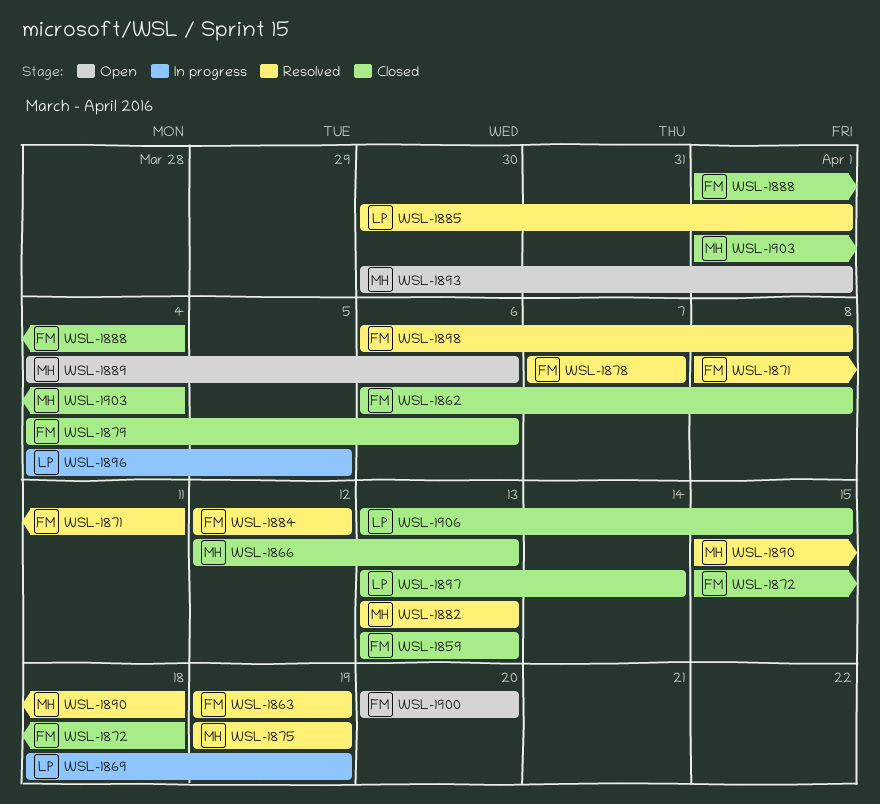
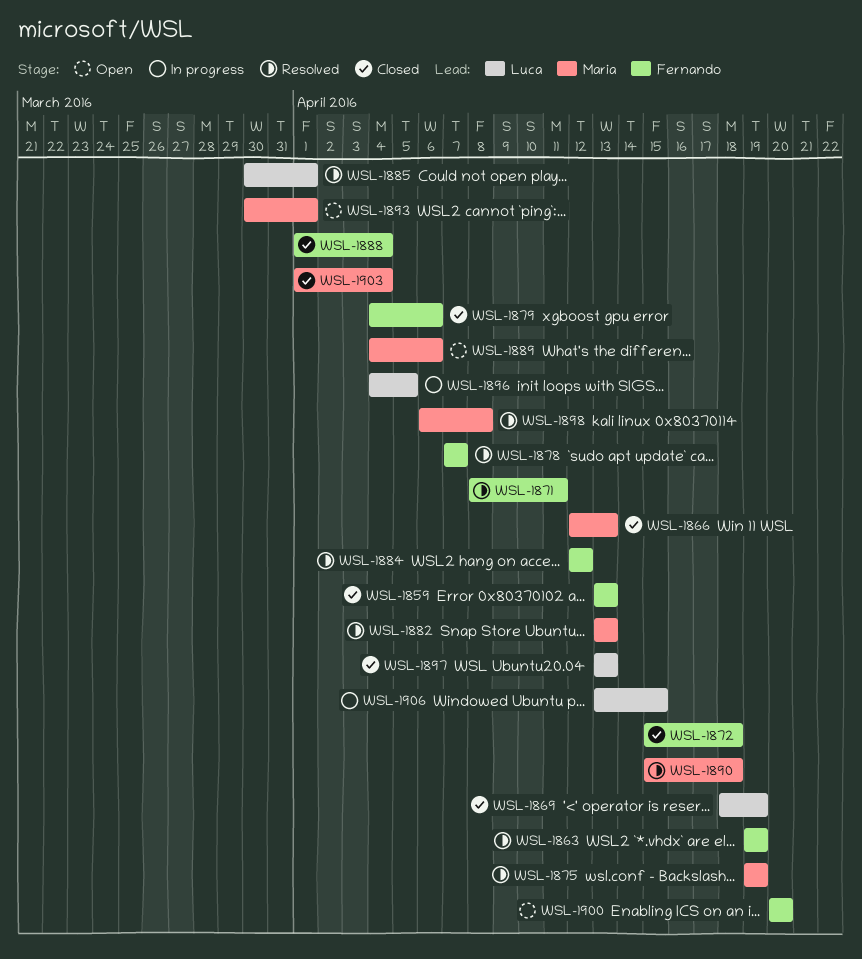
WSL-1862: present -> none
WSL-1869, status: In progress -> Closed
WSL-1897, due: Apr 14 -> Apr 13
WSL-1898, owner: Fernando -> Maria
WSL-1906, status: Closed -> In progress

